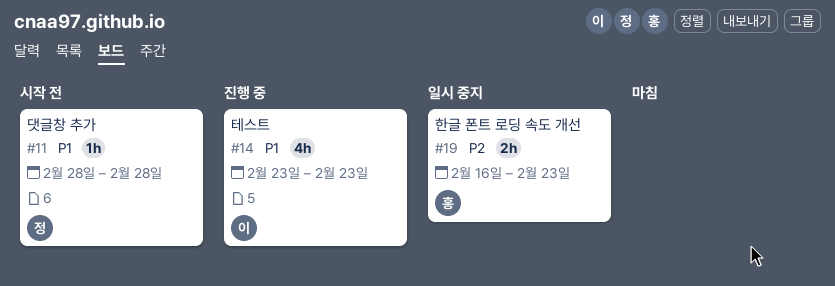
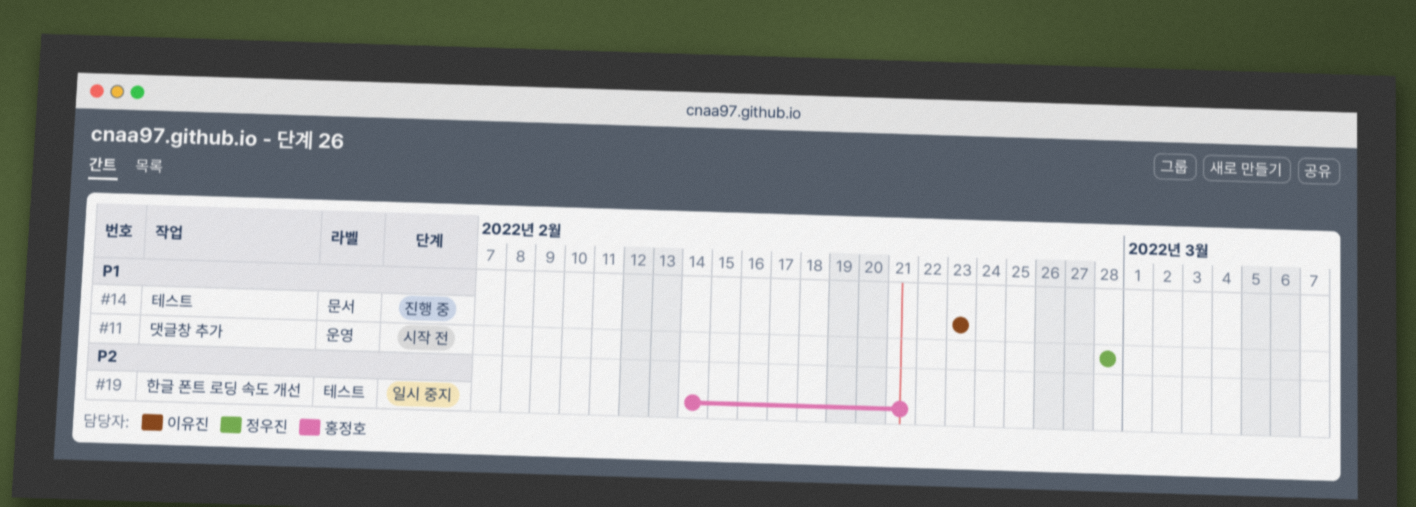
#19, start: Feb 16 -> Feb 14
#19, due: Feb 23 -> Feb 21

